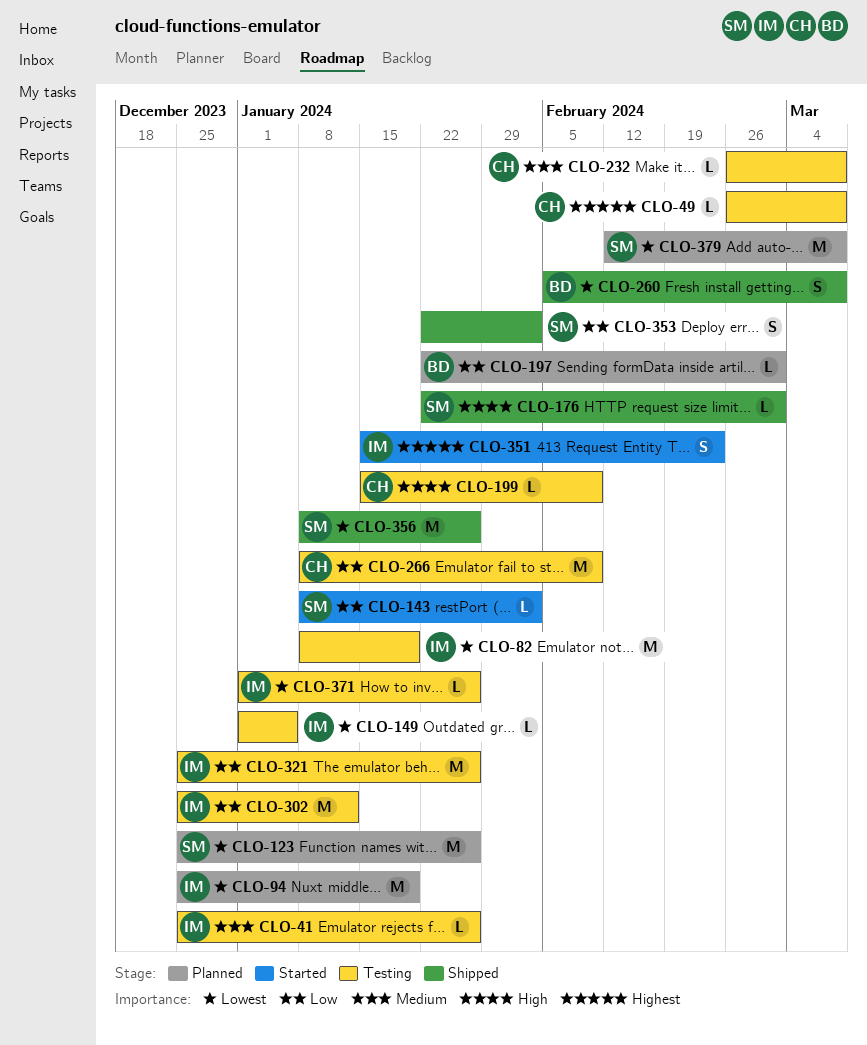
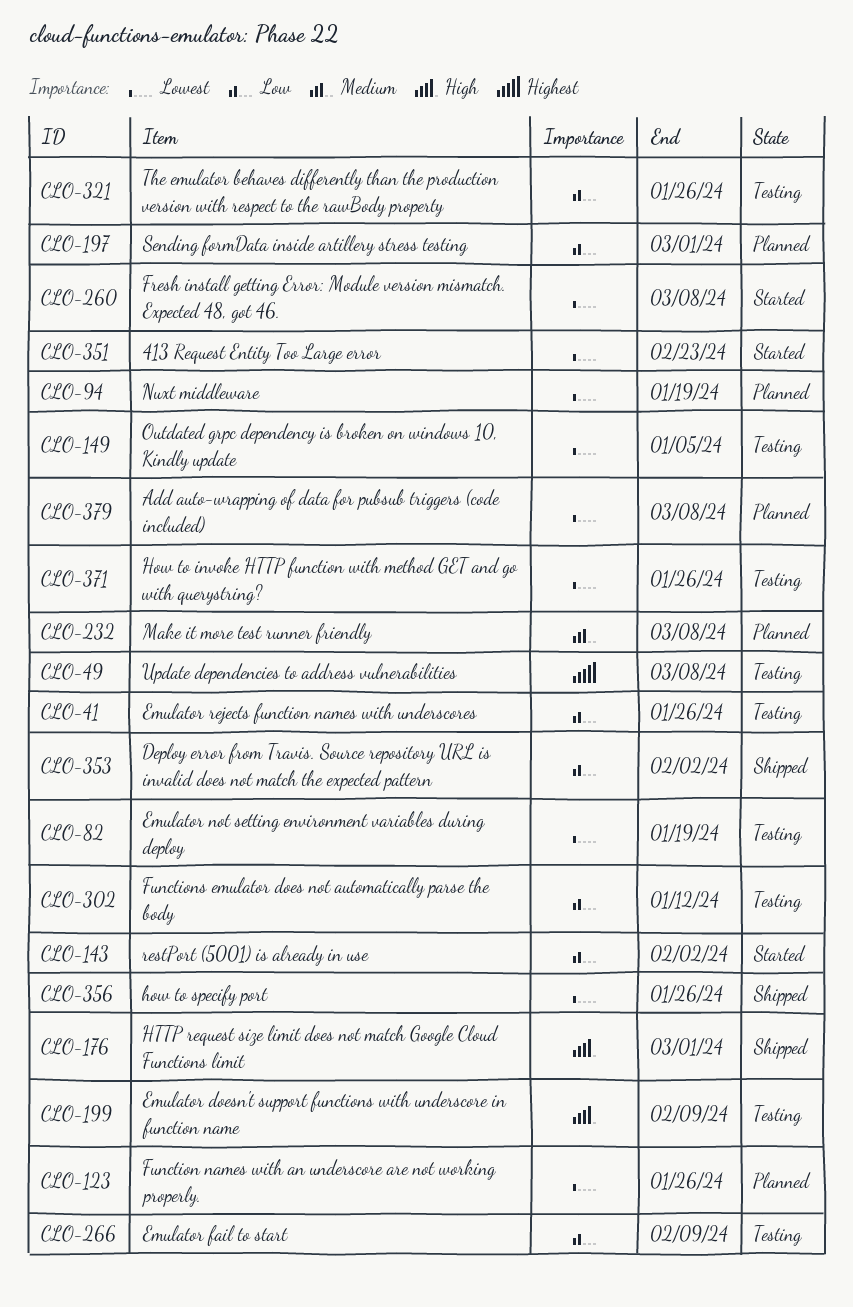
CLO-41, priority: Medium -> Low
CLO-232, status: Testing -> Planned
CLO-260, status: Shipped -> Started
CLO-351, priority: Highest -> Lowest

